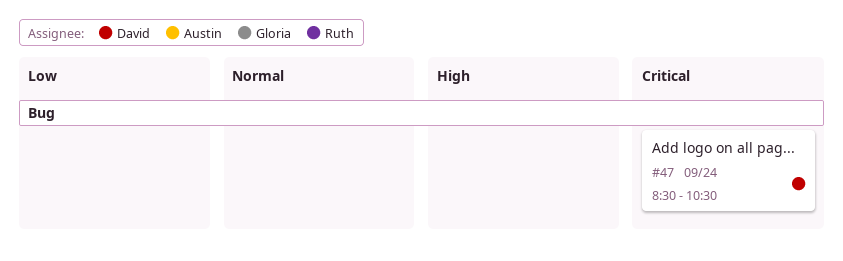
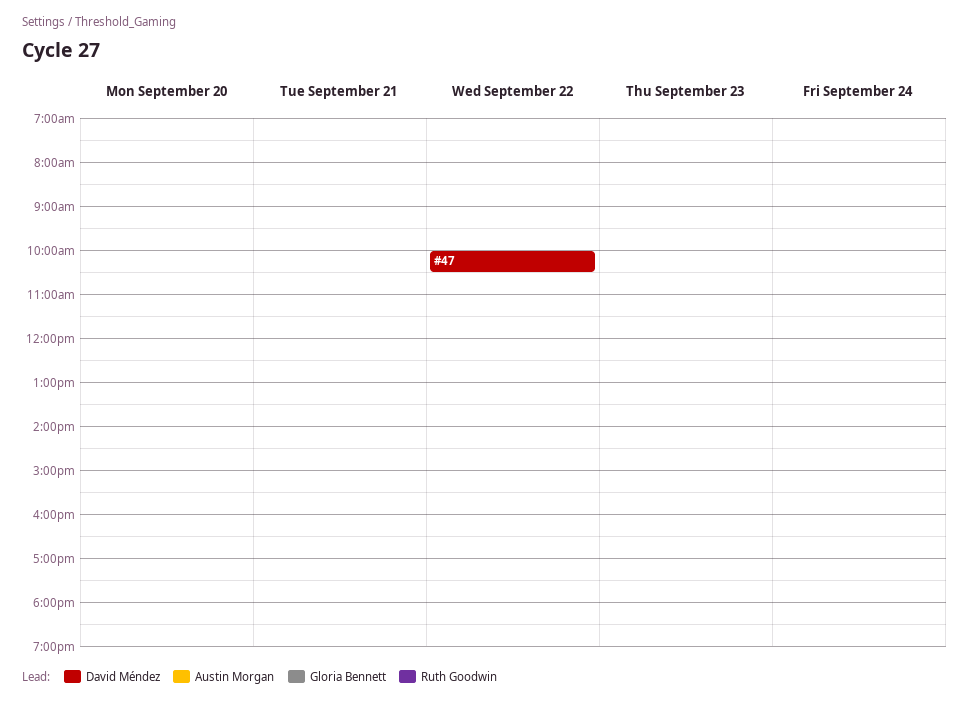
#47, day: Sep 24 -> Sep 22
#47, begins: 08:30 -> 10:00

